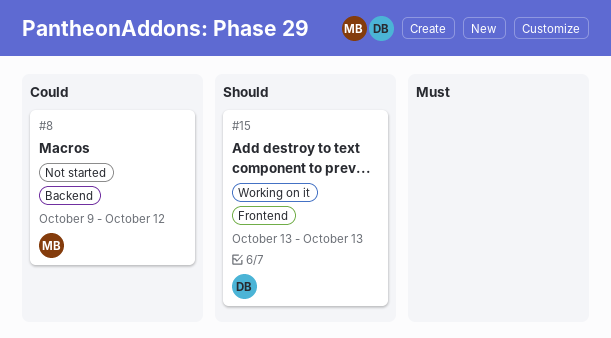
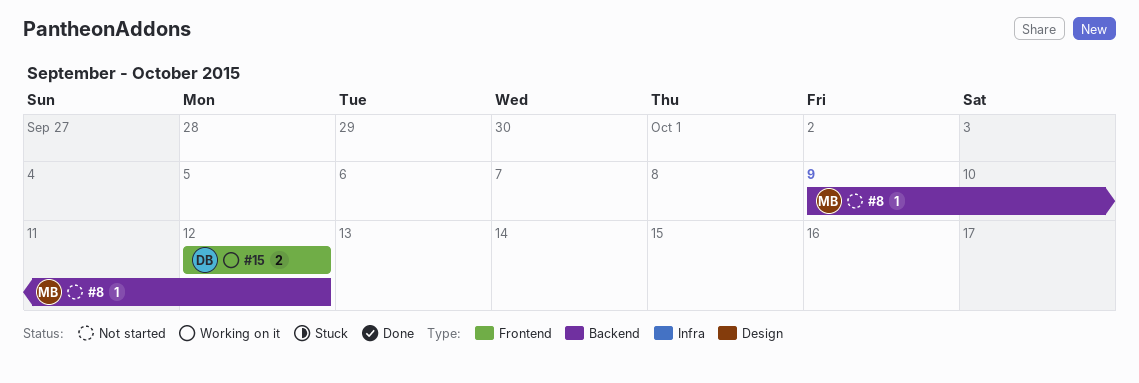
#15, start: Oct 13 -> Oct 12
#15, due: Oct 13 -> Oct 12

